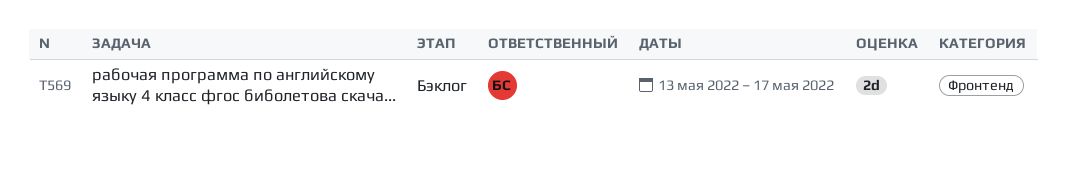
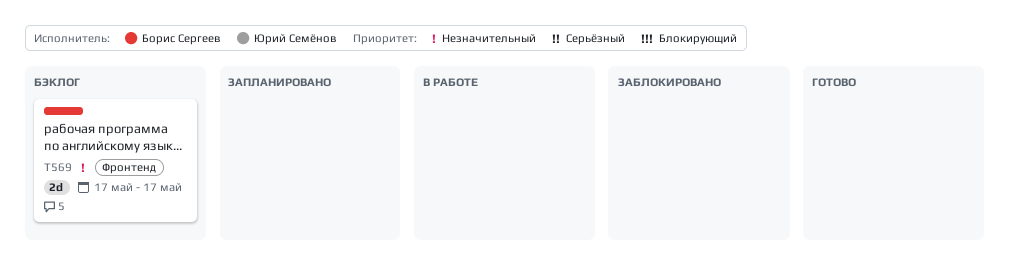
T569, start: May 13 -> May 17

